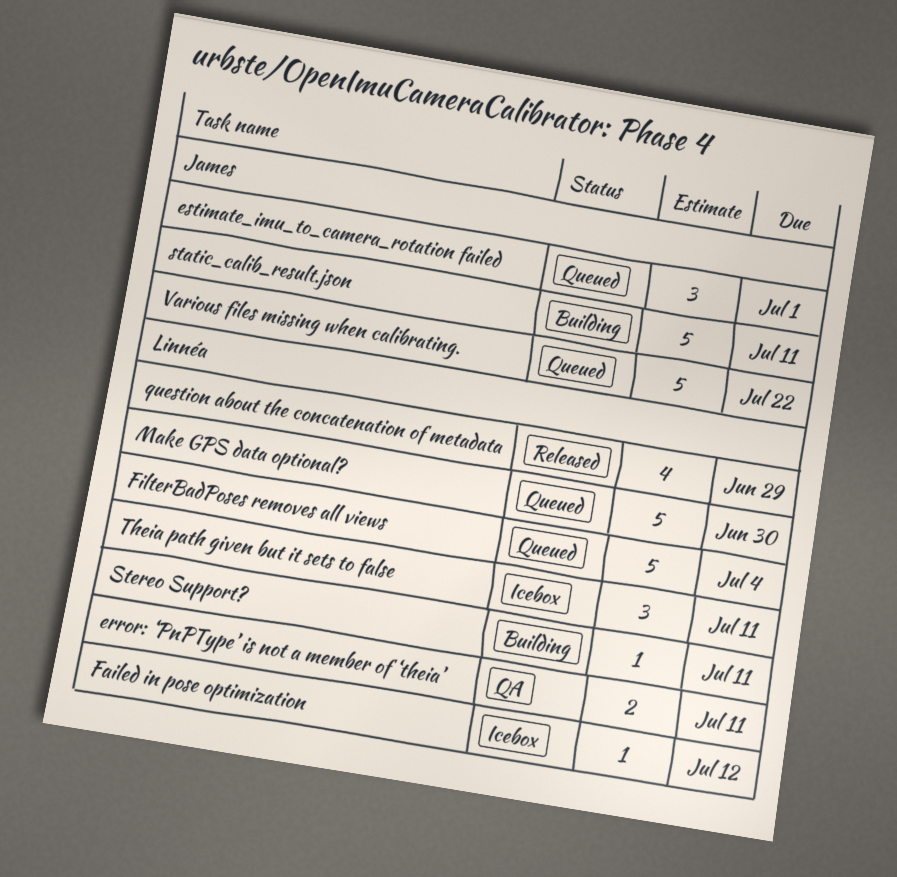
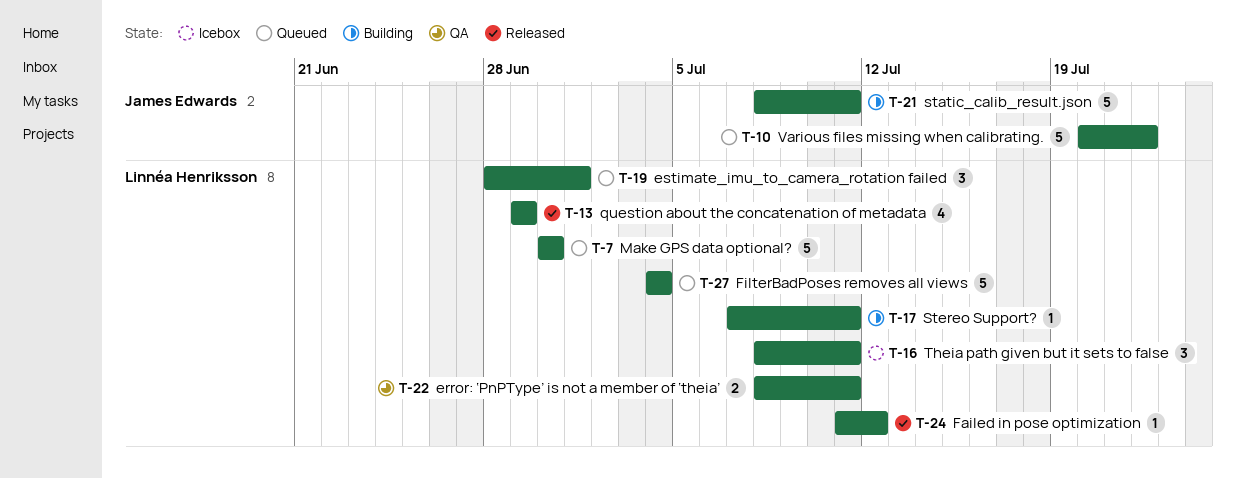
estimate_imu_to_camera_rotation failed, owner: James Edwards -> Linnéa Henriksson
Failed in pose optimization, status: Icebox -> Released

